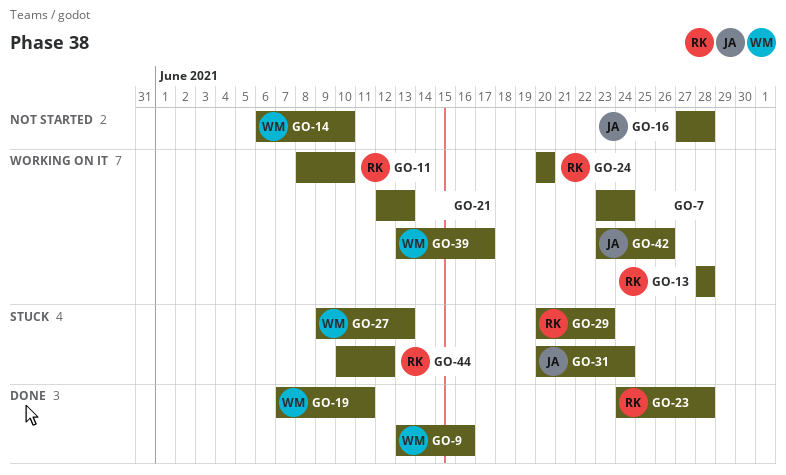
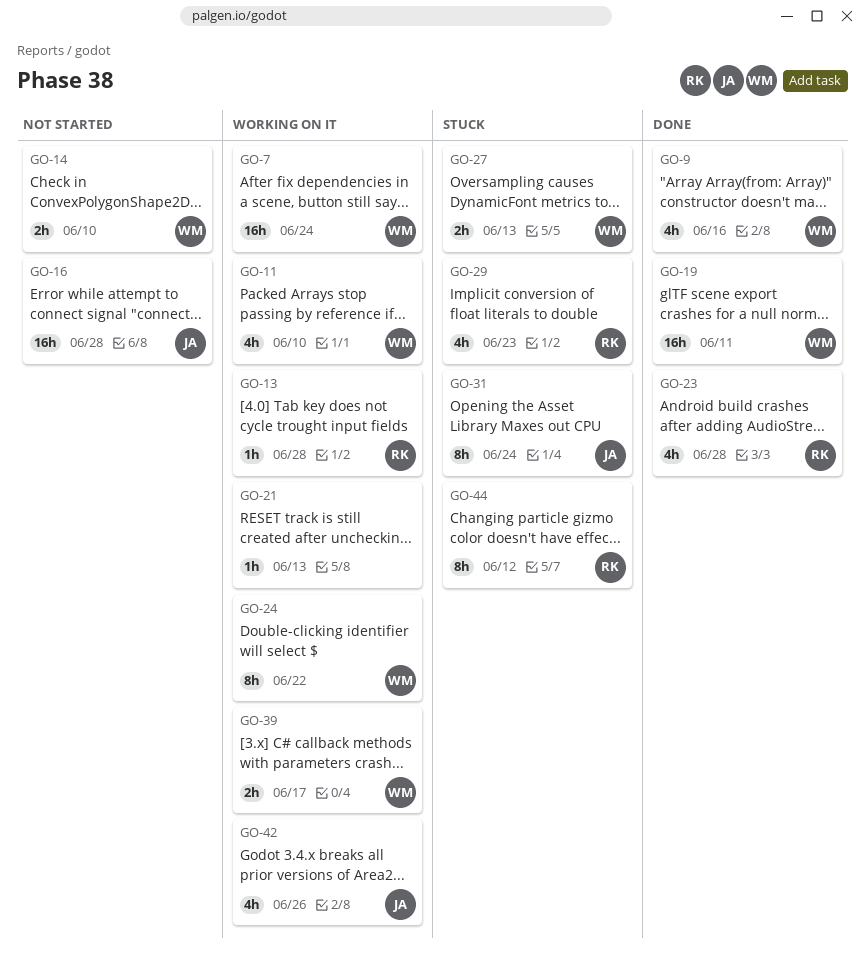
GO-7, owner: none -> WM
GO-11, owner: RK -> WM
GO-24, owner: RK -> WM
GO-24, due: Jun 20 -> Jun 22

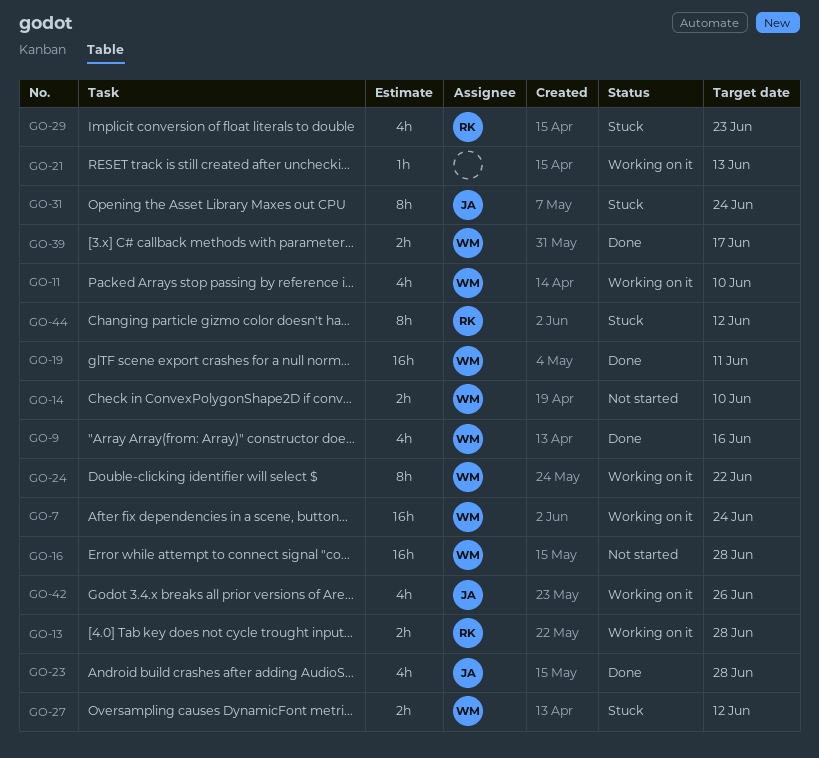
GO-13, estimate: 1h -> 2h
GO-16, owner: JA -> WM
GO-23, owner: RK -> JA
GO-27, due: Jun 13 -> Jun 12
GO-39, status: Working on it -> Done

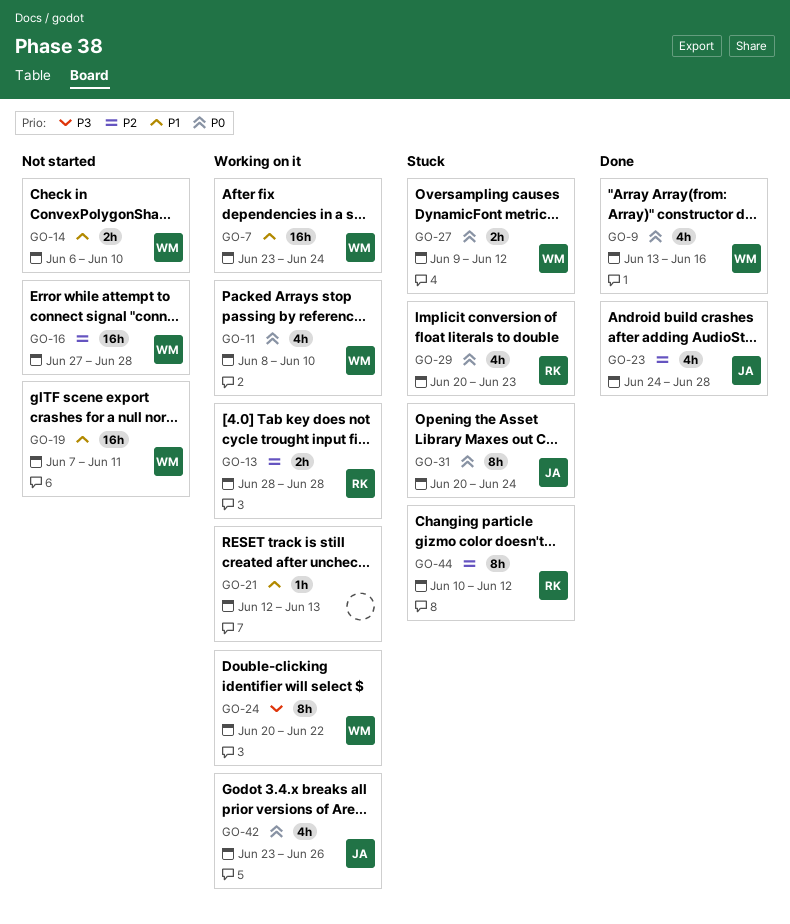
GO-19, status: Done -> Not started
GO-39: present -> none

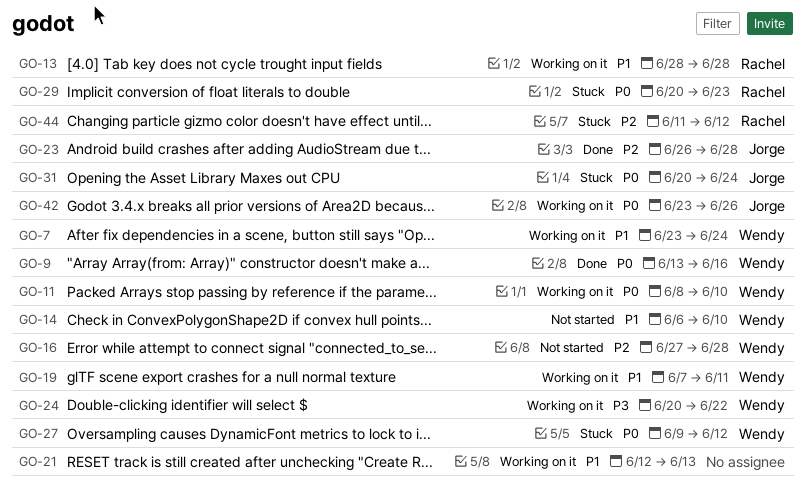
GO-13, priority: P2 -> P1
GO-19, status: Not started -> Working on it
GO-23, start: Jun 24 -> Jun 26
GO-44, start: Jun 10 -> Jun 11

